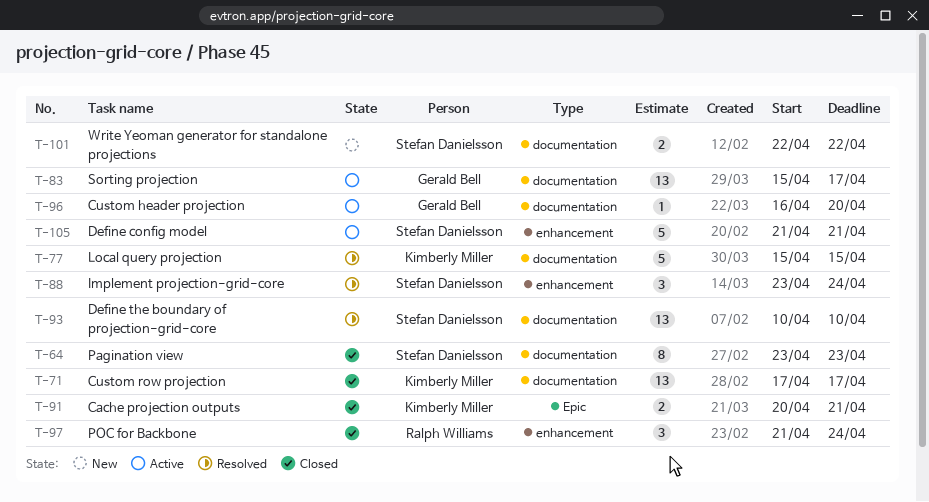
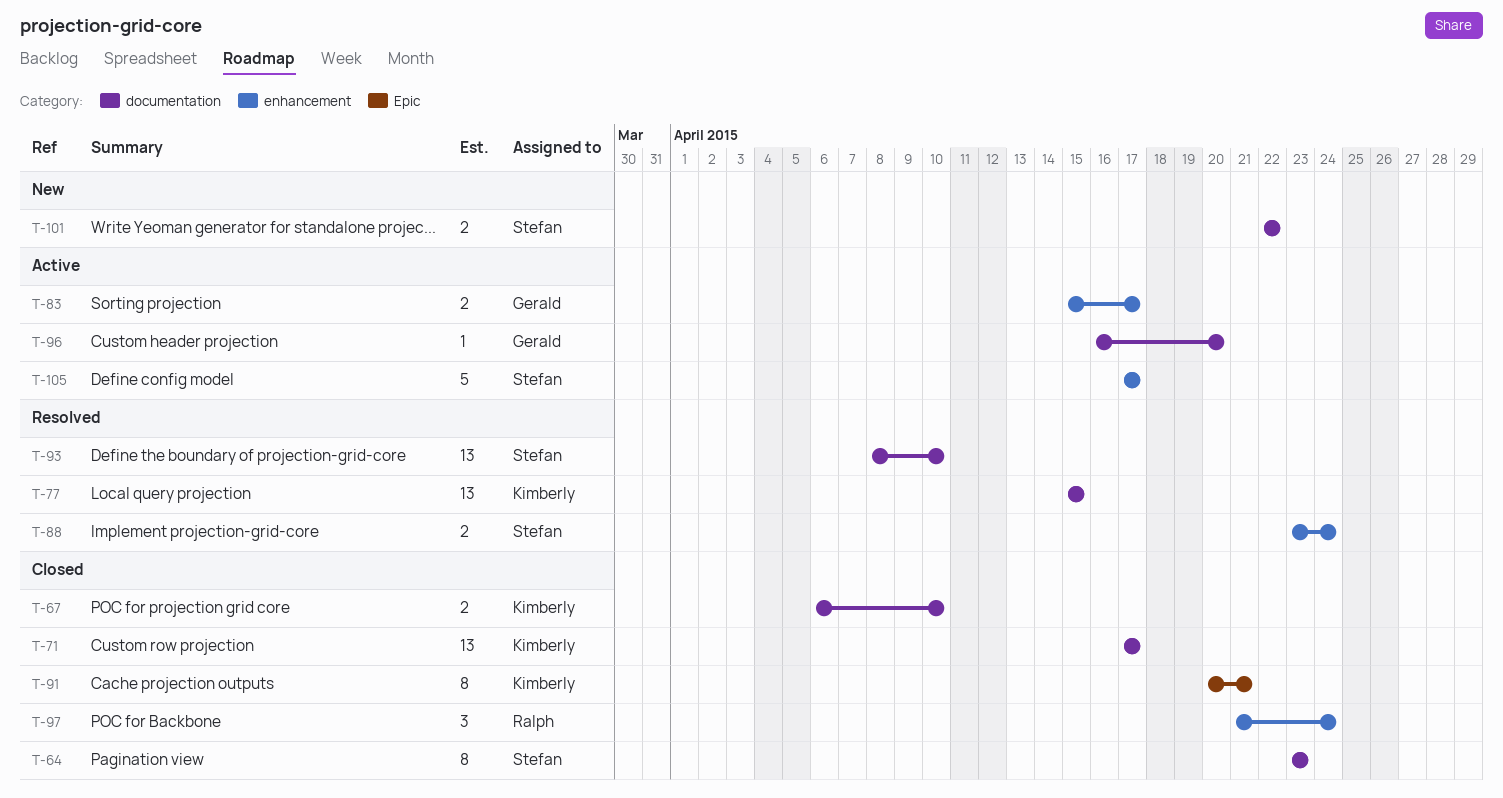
T-67: none -> present
T-77, estimate: 5 -> 13
T-83, label: documentation -> enhancement
T-83, estimate: 13 -> 2
T-88, estimate: 3 -> 2
T-91, estimate: 2 -> 8
T-93, start: Apr 10 -> Apr 8
T-105, start: Apr 21 -> Apr 17
T-105, due: Apr 21 -> Apr 17

